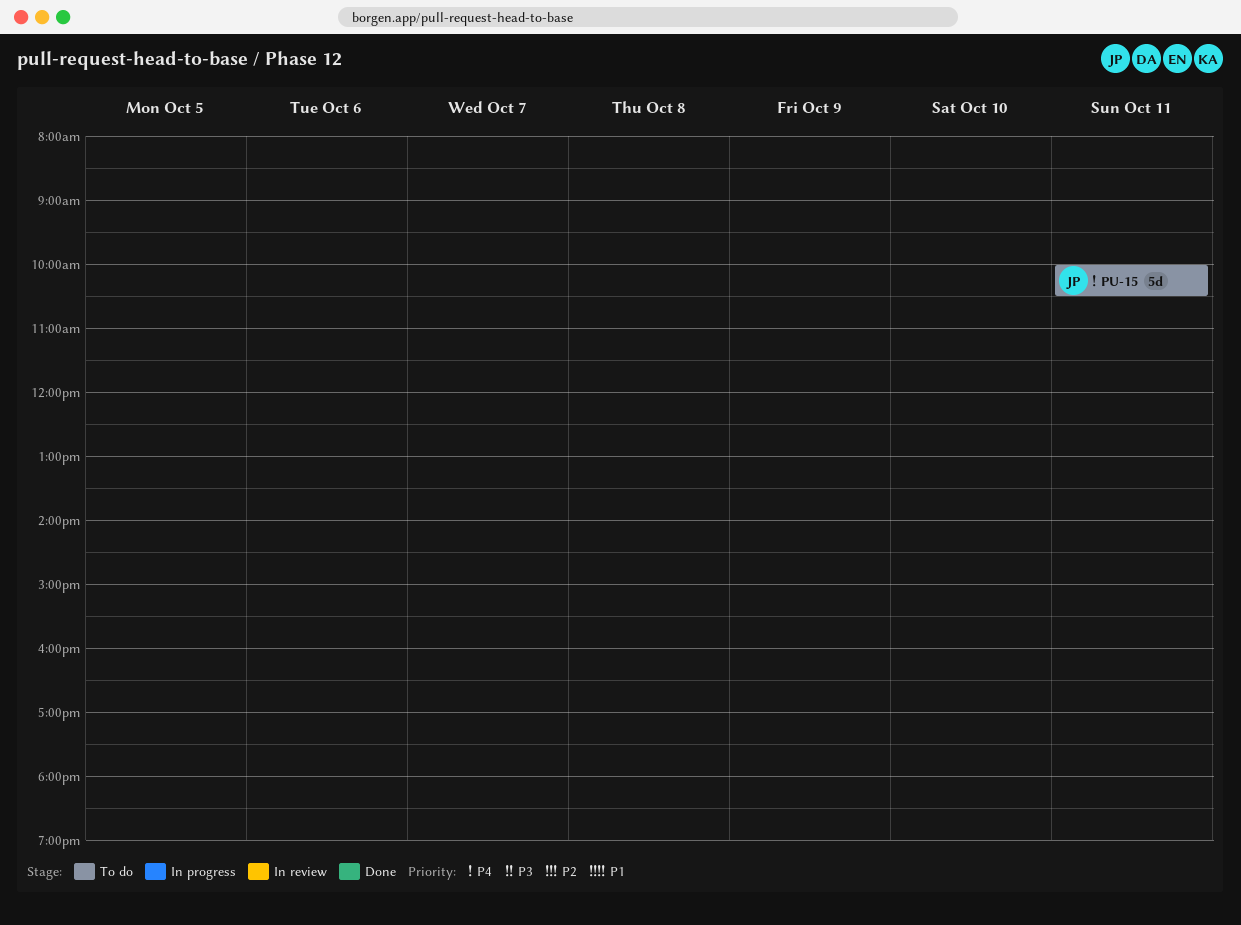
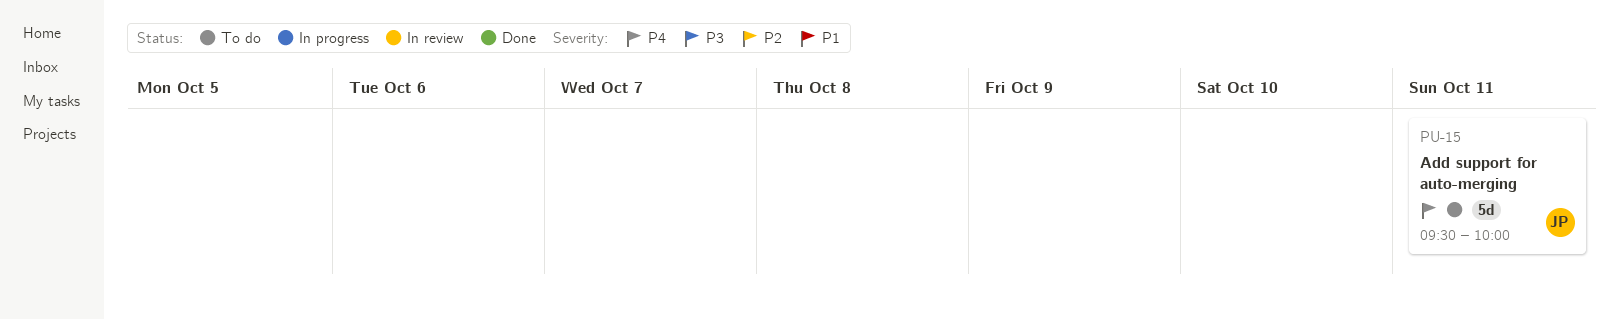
PU-15, begins: 10:00 -> 09:30
PU-15, ends: 10:30 -> 10:00

